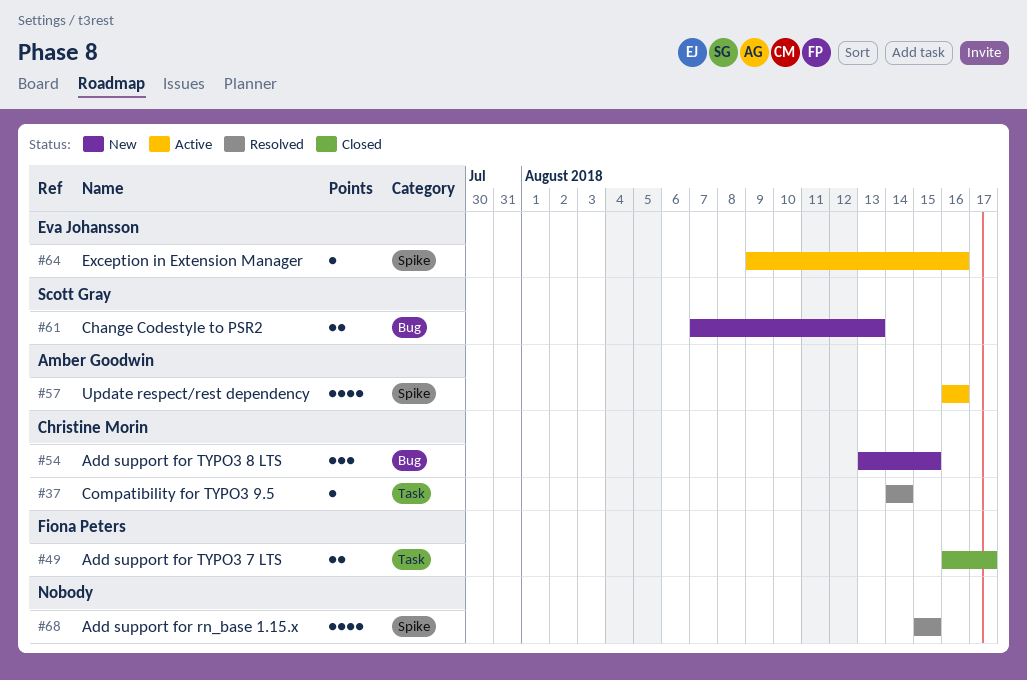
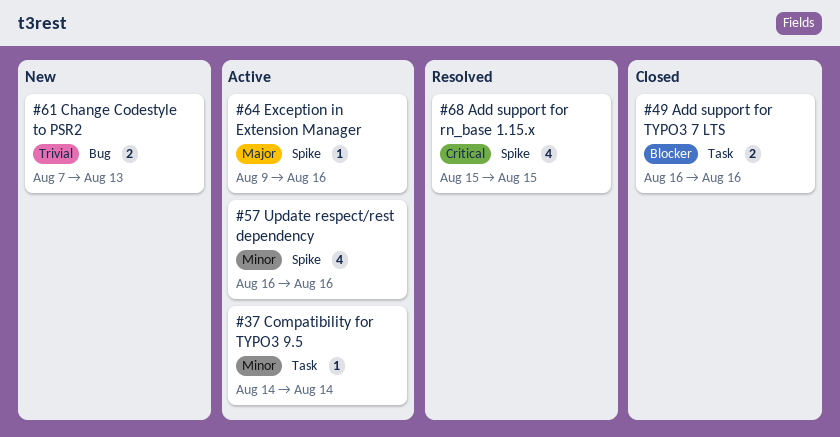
#37, status: Resolved -> Active
#49, due: Aug 17 -> Aug 16
#54: present -> none

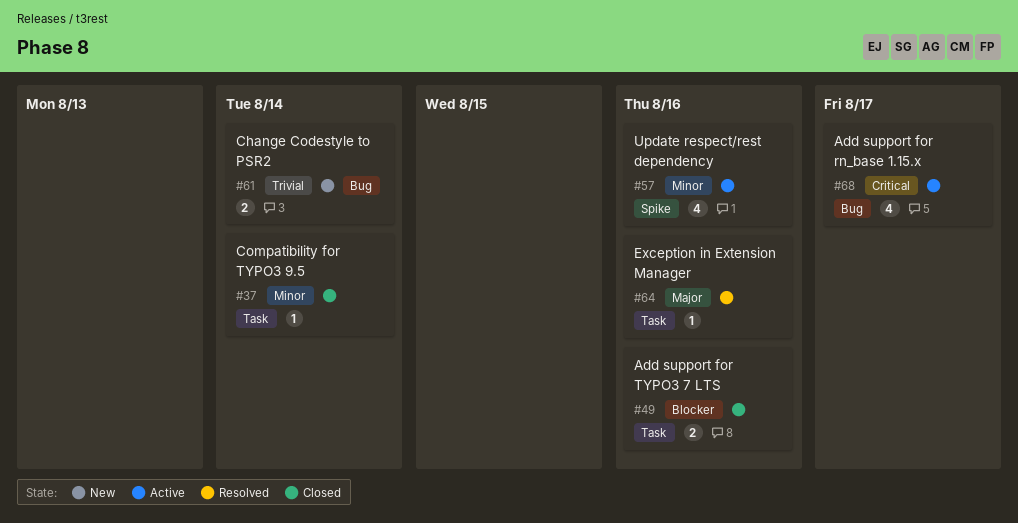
#37, status: Active -> Closed
#61, due: Aug 13 -> Aug 14
#64, status: Active -> Resolved
#64, label: Spike -> Task
#68, status: Resolved -> Active
#68, label: Spike -> Bug
#68, due: Aug 15 -> Aug 17

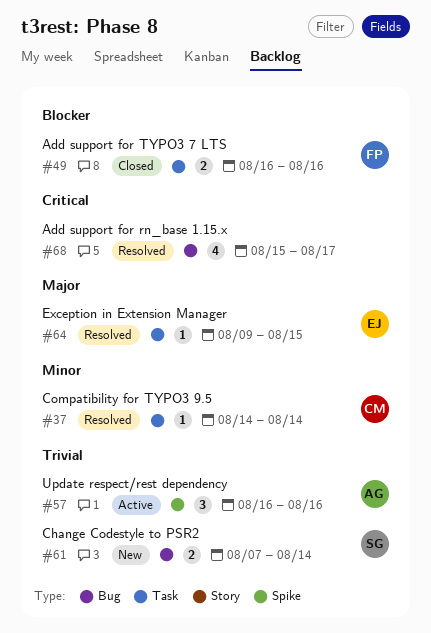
#37, status: Closed -> Resolved
#57, priority: Minor -> Trivial
#57, estimate: 4 -> 3
#64, due: Aug 16 -> Aug 15
#68, status: Active -> Resolved

